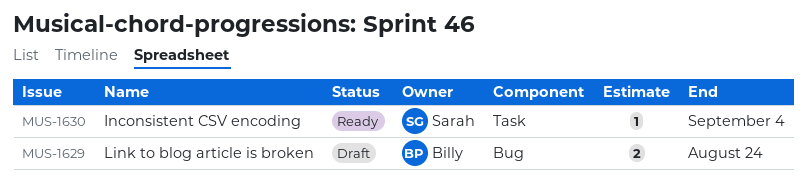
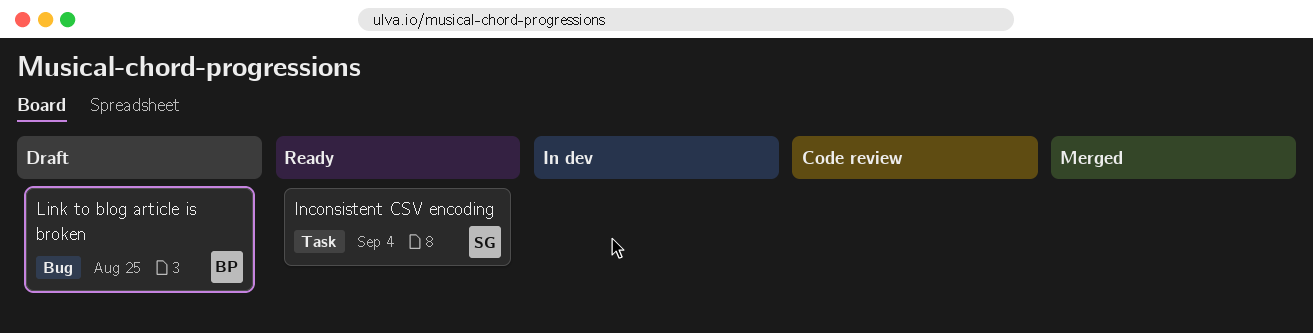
Link to blog article is broken, due: Aug 24 -> Aug 25

